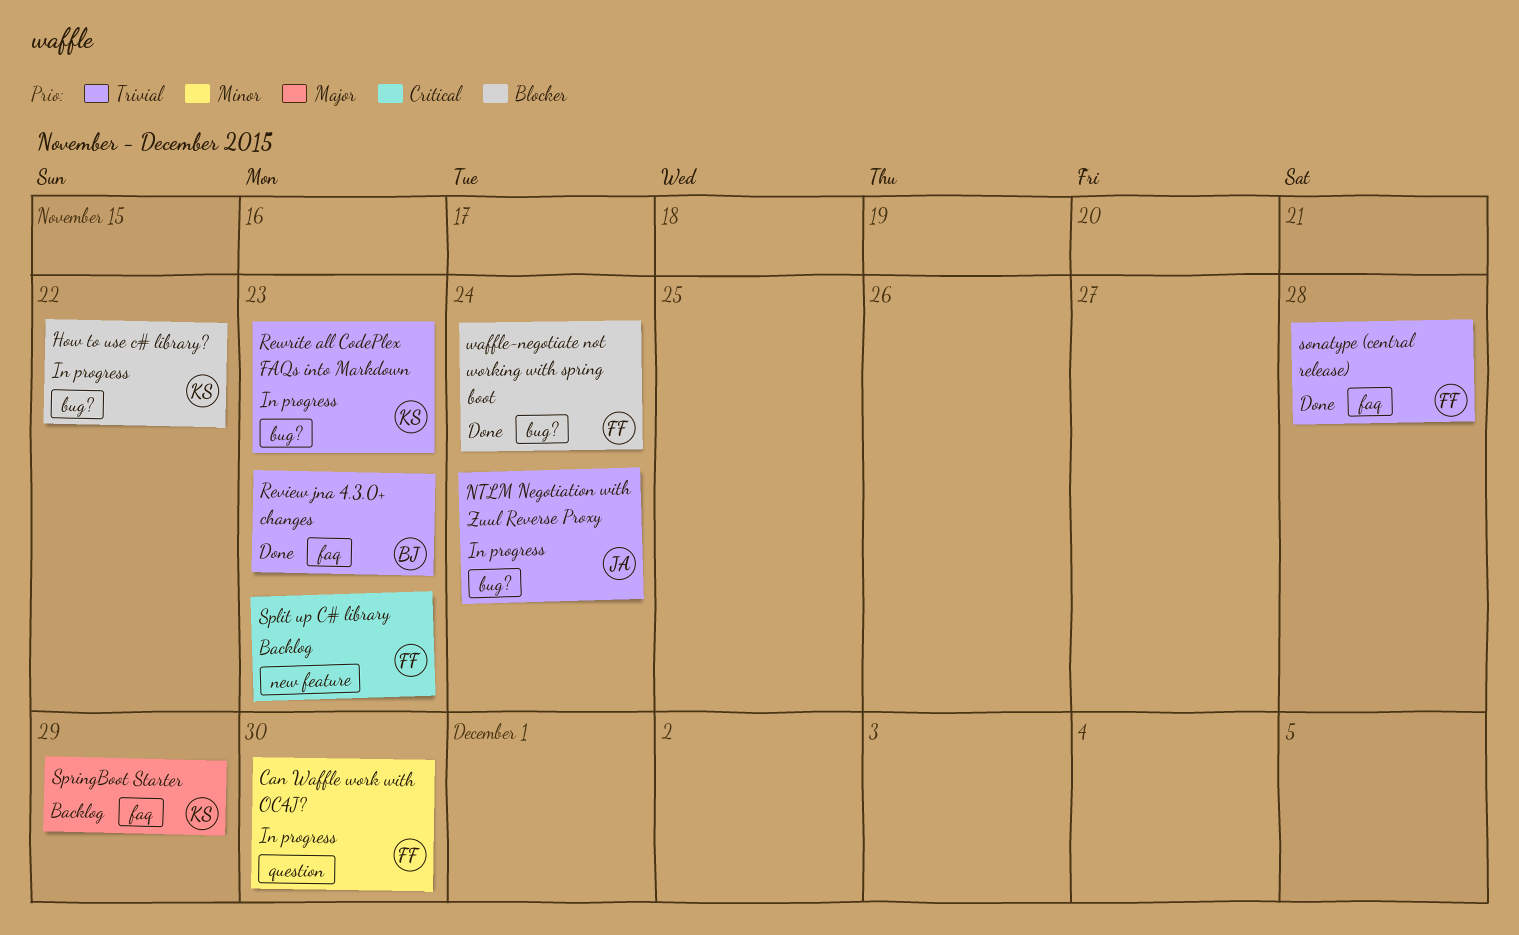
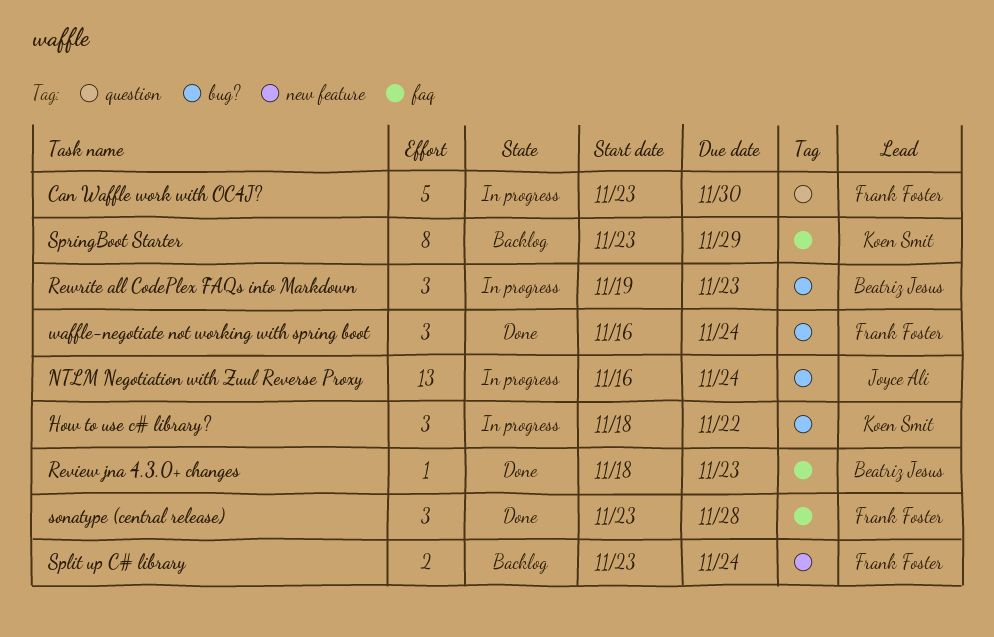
Rewrite all CodePlex FAQs into Markdown, owner: Koen Smit -> Beatriz Jesus
Split up C# library, due: Nov 23 -> Nov 24

